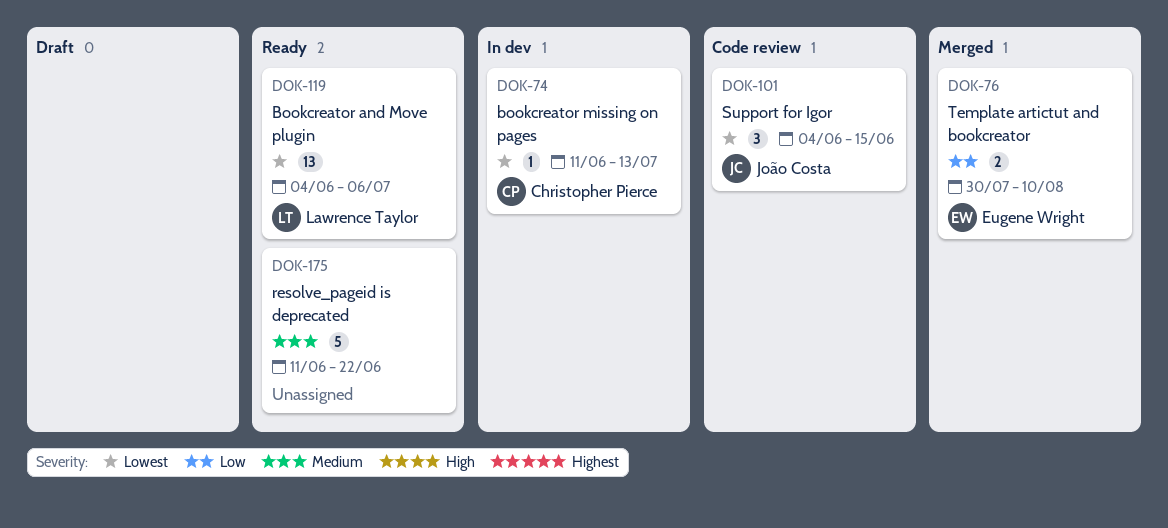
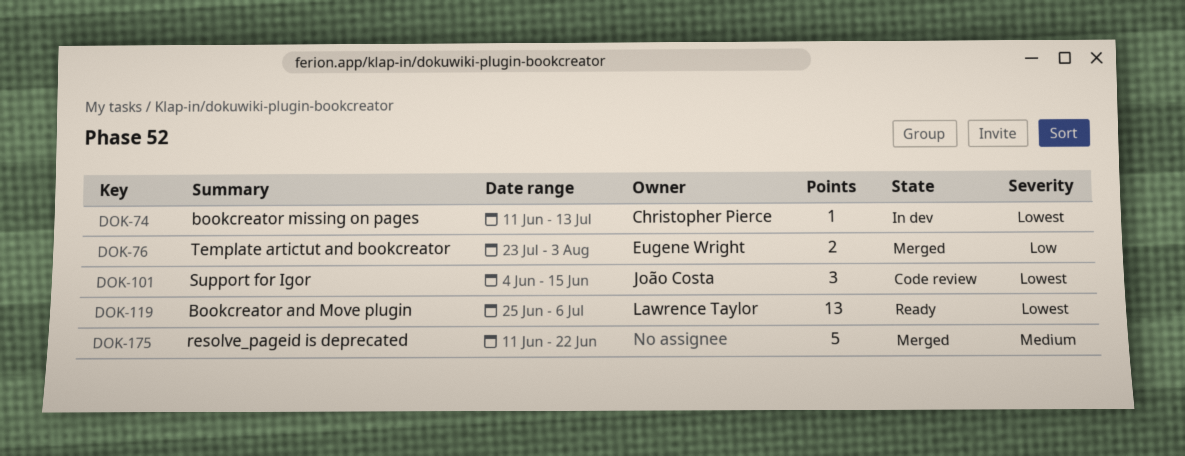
DOK-76, start: Jul 30 -> Jul 23
DOK-76, due: Aug 10 -> Aug 3
DOK-119, start: Jun 4 -> Jun 25
DOK-175, status: Ready -> Merged

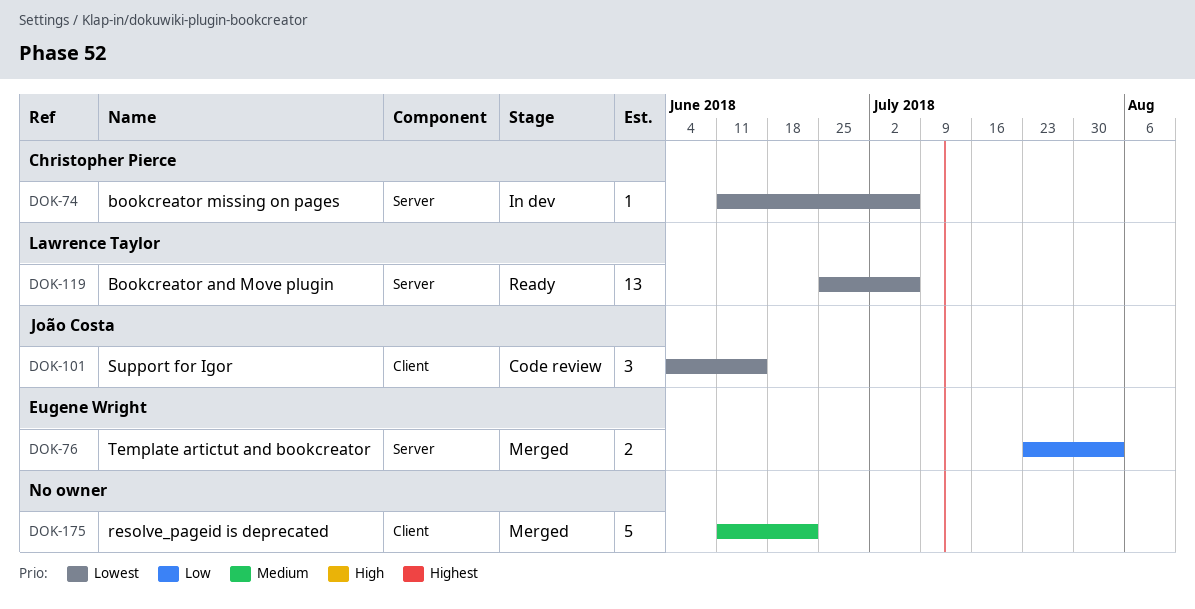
DOK-74, due: Jul 13 -> Jul 6

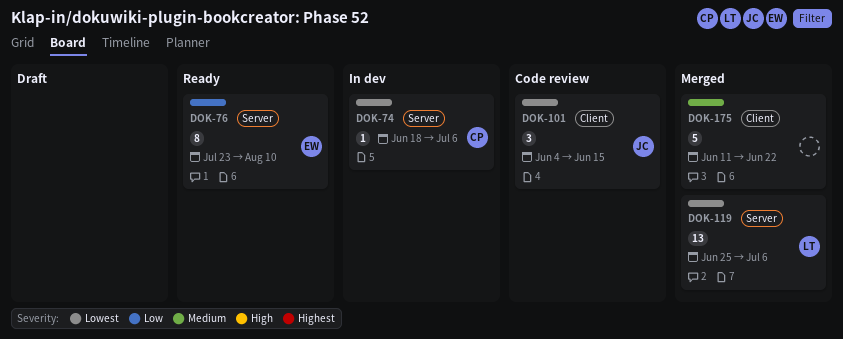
DOK-74, start: Jun 11 -> Jun 18
DOK-76, status: Merged -> Ready
DOK-76, estimate: 2 -> 8
DOK-76, due: Aug 3 -> Aug 10
DOK-119, status: Ready -> Merged

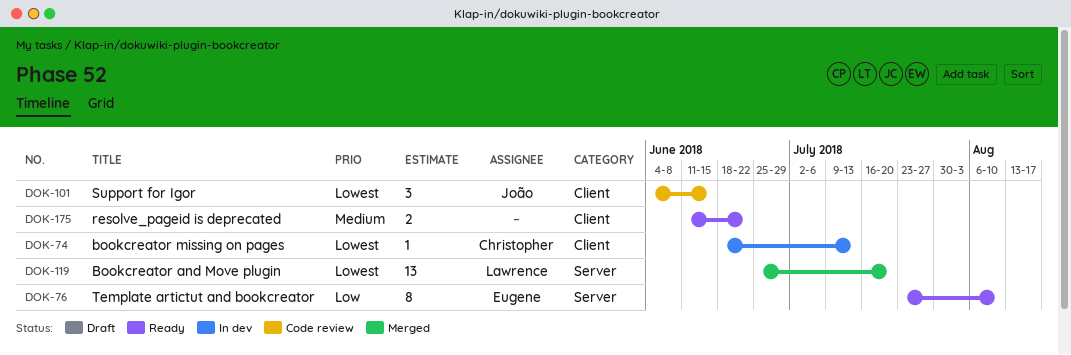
DOK-74, label: Server -> Client
DOK-74, due: Jul 6 -> Jul 13
DOK-119, due: Jul 6 -> Jul 20
DOK-175, status: Merged -> Ready
DOK-175, estimate: 5 -> 2

